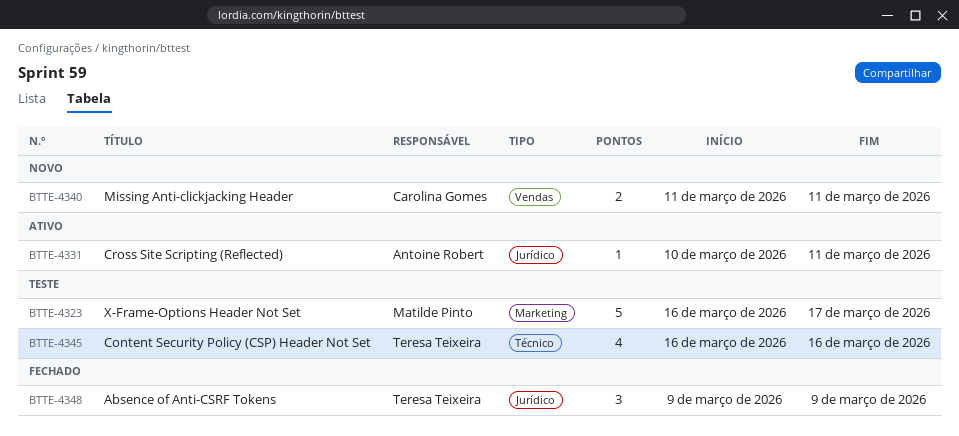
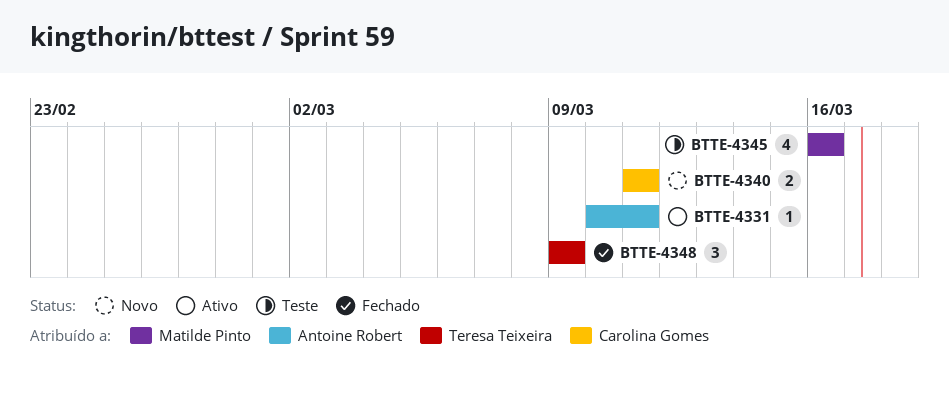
BTTE-4323: present -> none
BTTE-4345, owner: Teresa Teixeira -> Matilde Pinto

